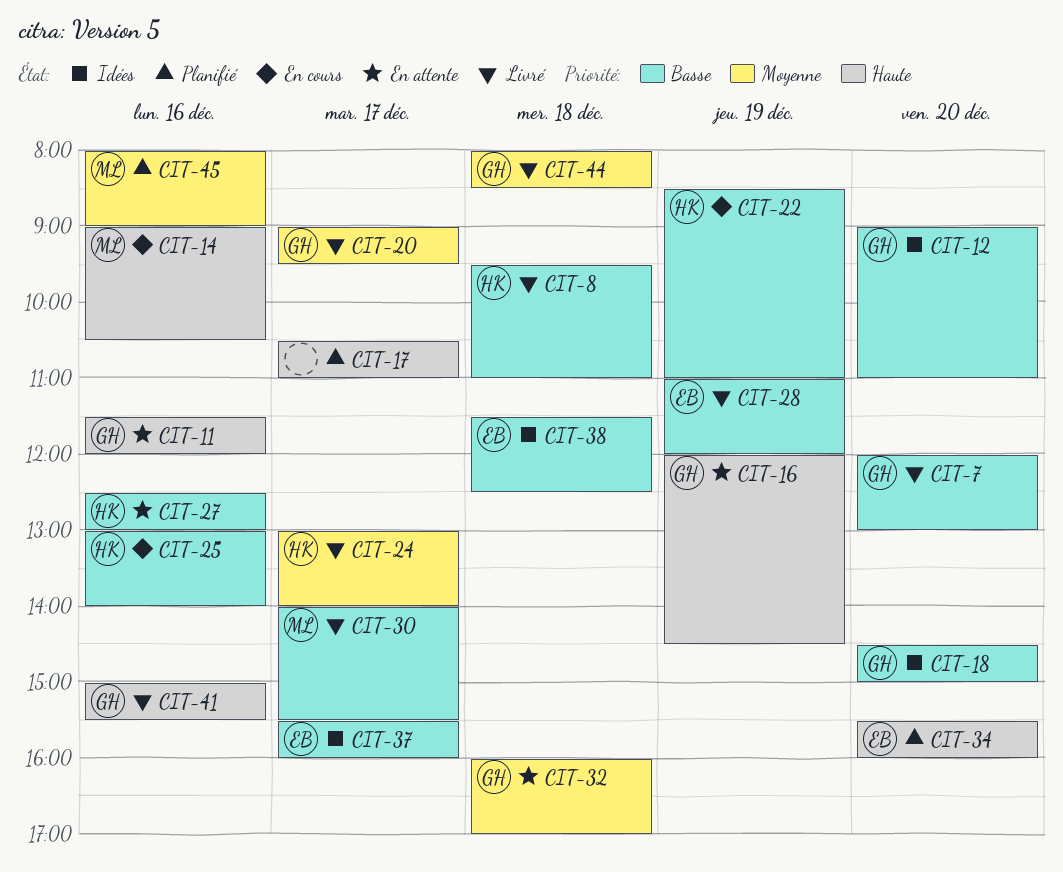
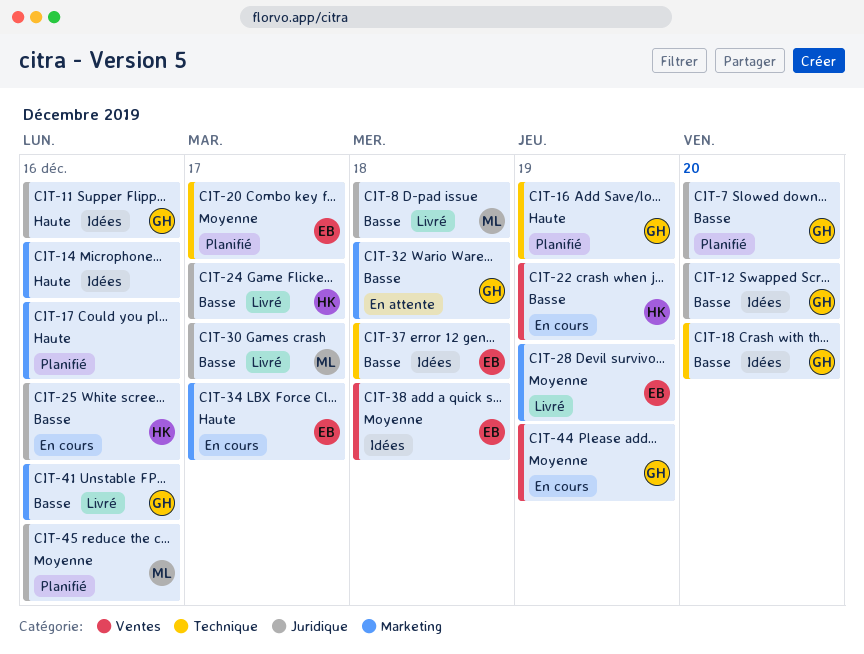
CIT-7, status: Livré -> Planifié
CIT-8, owner: HK -> ML
CIT-11, status: En attente -> Idées
CIT-14, status: En cours -> Idées
CIT-14, owner: ML -> none
CIT-16, status: En attente -> Planifié
CIT-17, day: Dec 17 -> Dec 16
CIT-20, status: Livré -> Planifié
CIT-20, owner: GH -> EB
CIT-24, priority: Moyenne -> Basse
CIT-27: present -> none
CIT-28, priority: Basse -> Moyenne
CIT-32, priority: Moyenne -> Basse
CIT-34, status: Planifié -> En cours
CIT-34, day: Dec 20 -> Dec 17
CIT-37, day: Dec 17 -> Dec 18
CIT-38, priority: Basse -> Moyenne
CIT-41, priority: Haute -> Basse
CIT-44, status: Livré -> En cours
CIT-44, day: Dec 18 -> Dec 19

